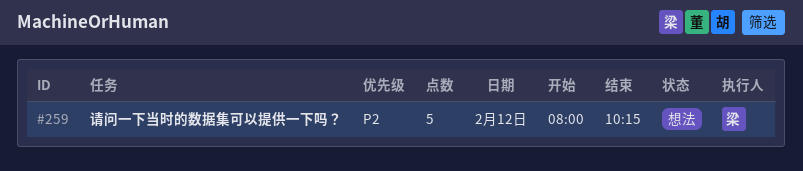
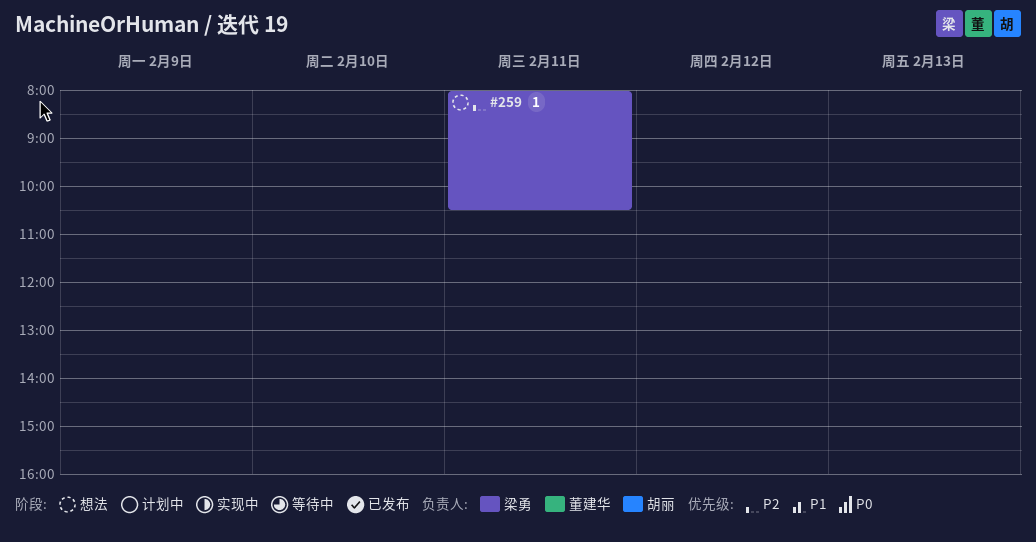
#259, estimate: 5 -> 1
#259, day: Feb 12 -> Feb 11
#259, ends: 10:15 -> 10:30

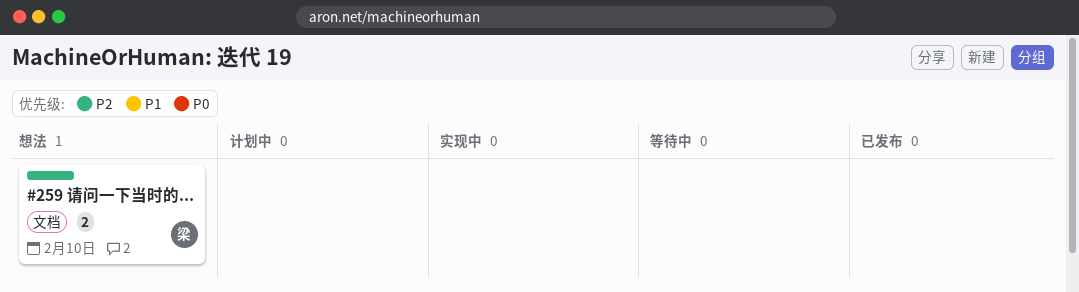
#259, estimate: 1 -> 2
#259, day: Feb 11 -> Feb 10

